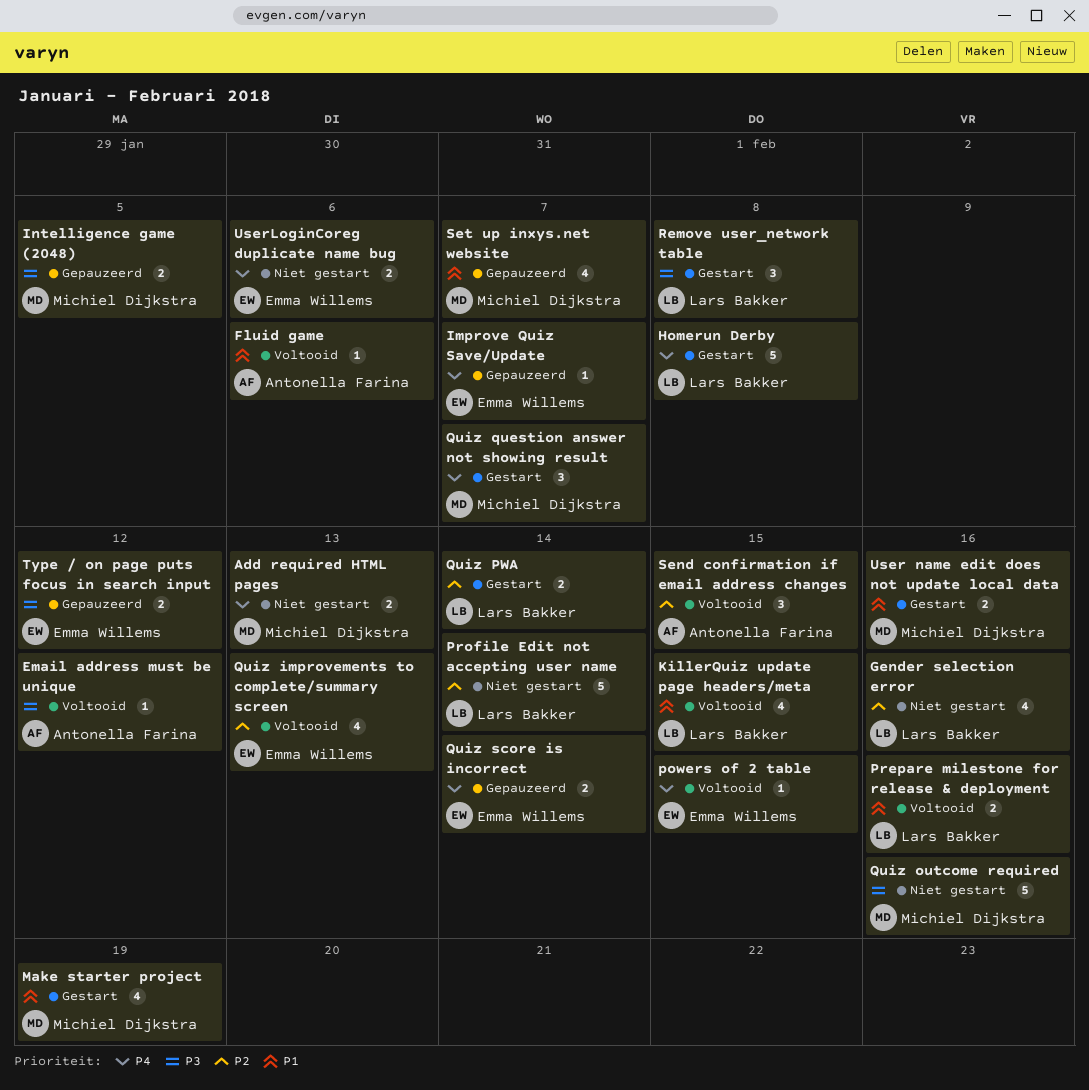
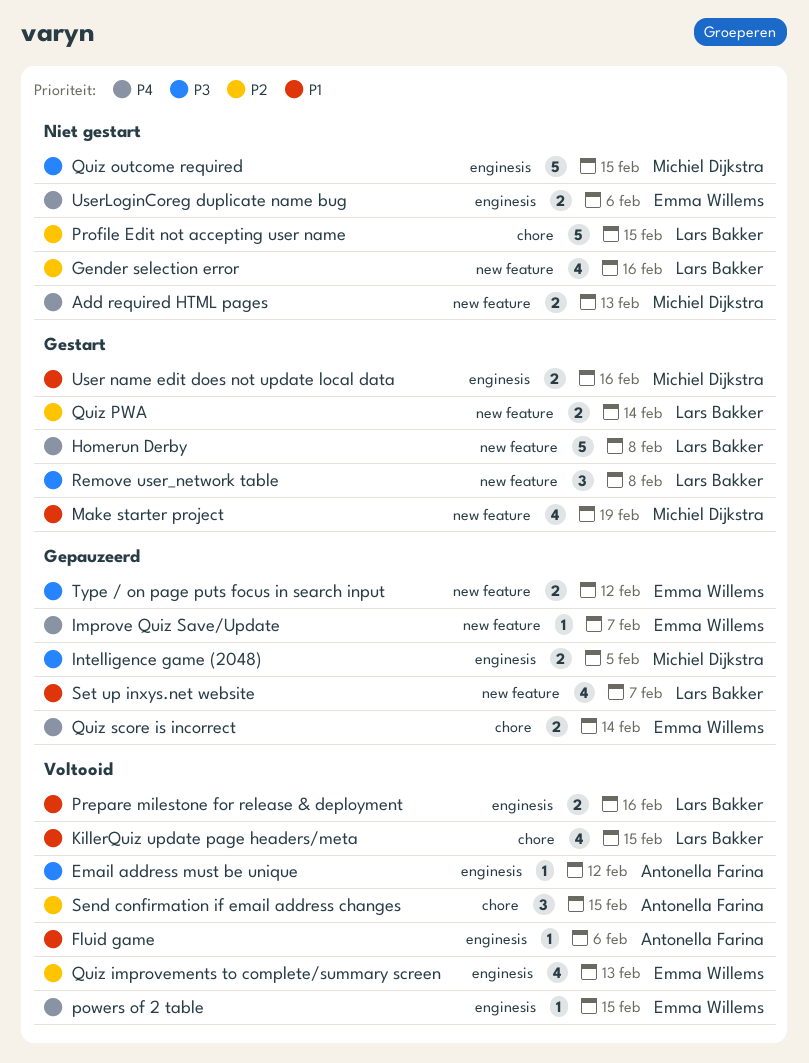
Profile Edit not accepting user name, due: Feb 14 -> Feb 15
Quiz outcome required, due: Feb 16 -> Feb 15
Quiz question answer not showing result: present -> none
Set up inxys.net website, owner: Michiel Dijkstra -> Lars Bakker

